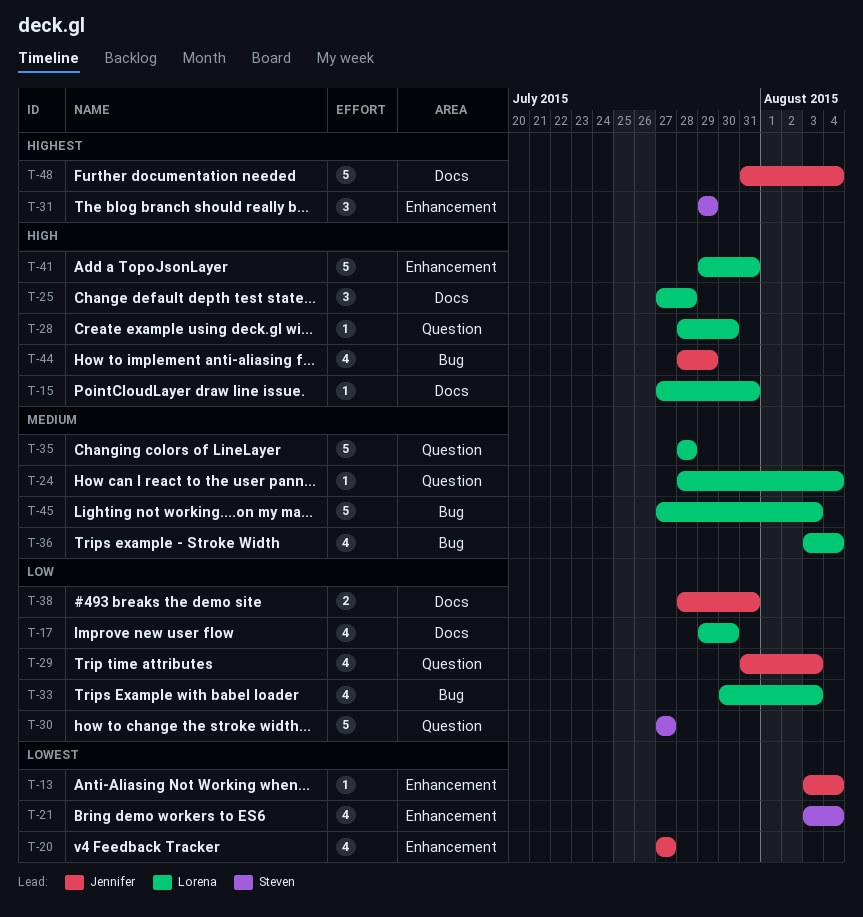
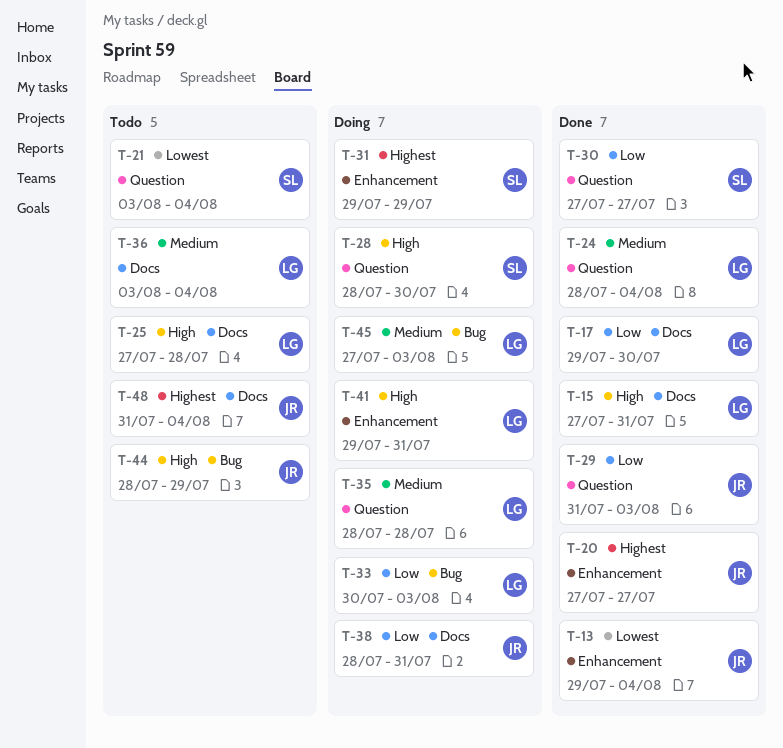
T-13, start: Aug 3 -> Jul 29
T-20, priority: Lowest -> Highest
T-21, label: Enhancement -> Question
T-28, owner: Lorena -> Steven
T-36, label: Bug -> Docs

